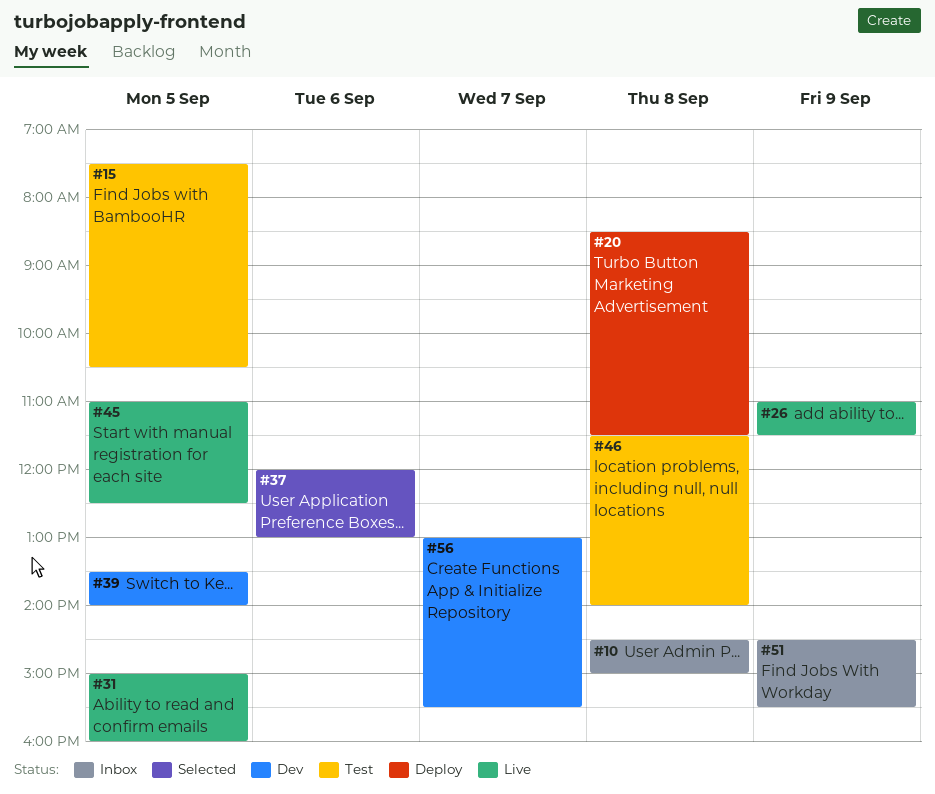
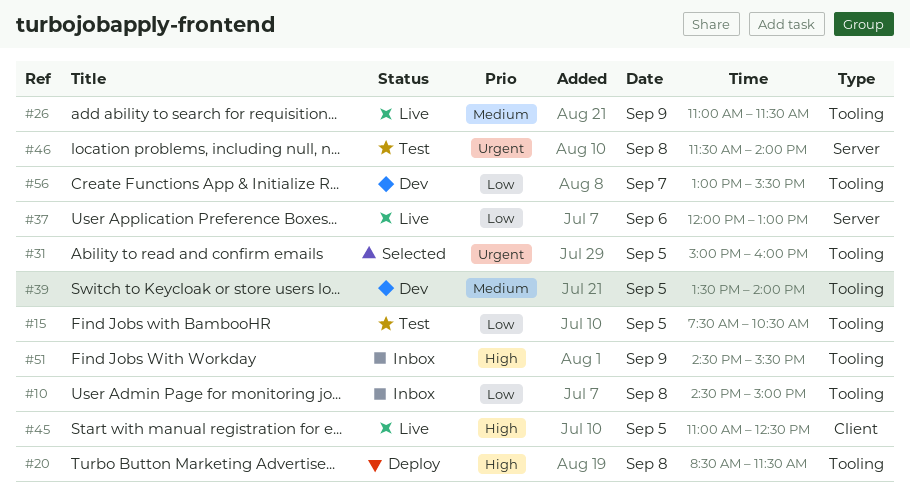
#31, status: Live -> Selected
#37, status: Selected -> Live

